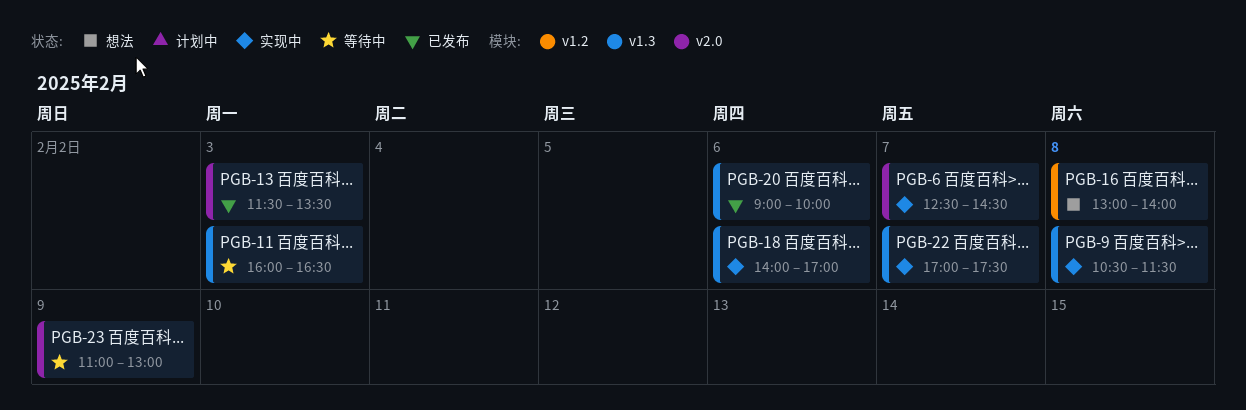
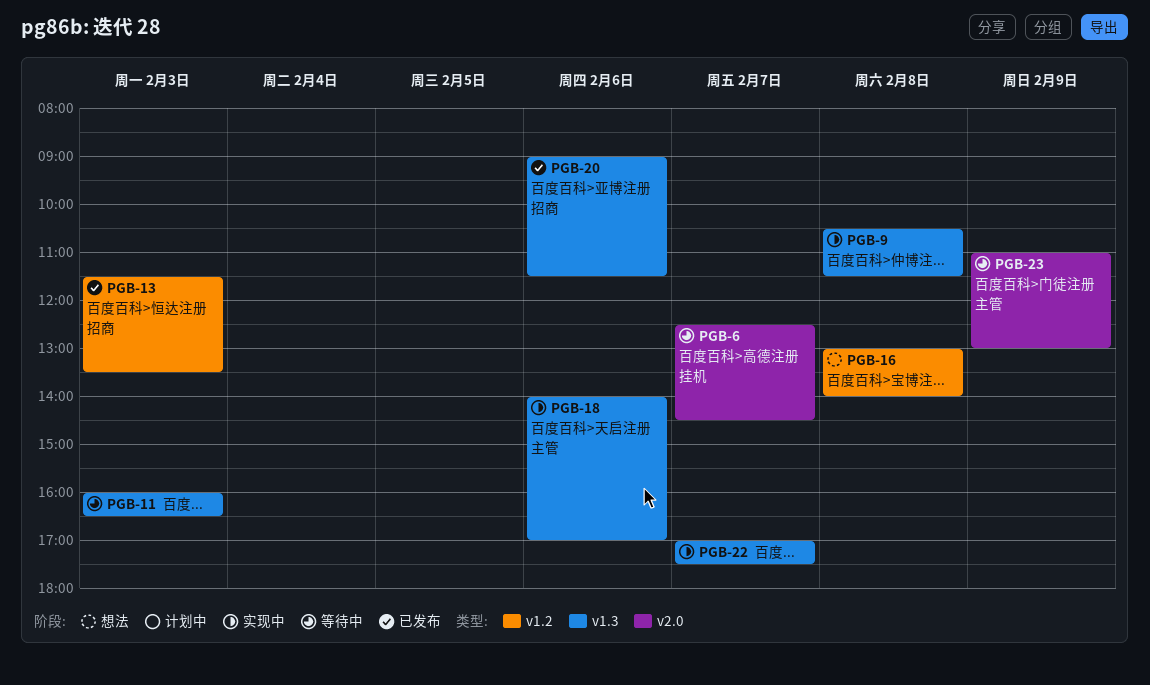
PGB-6, status: 实现中 -> 等待中
PGB-13, label: v2.0 -> v1.2
PGB-20, ends: 10:00 -> 11:30

